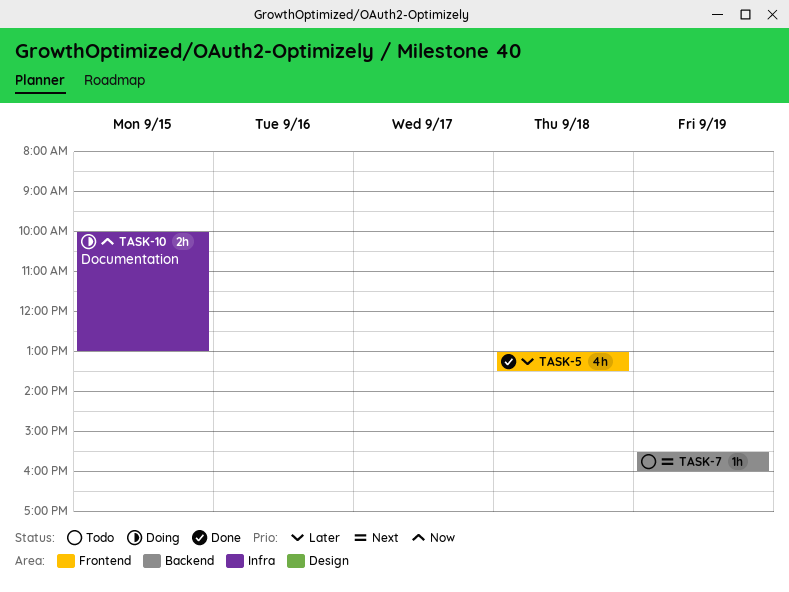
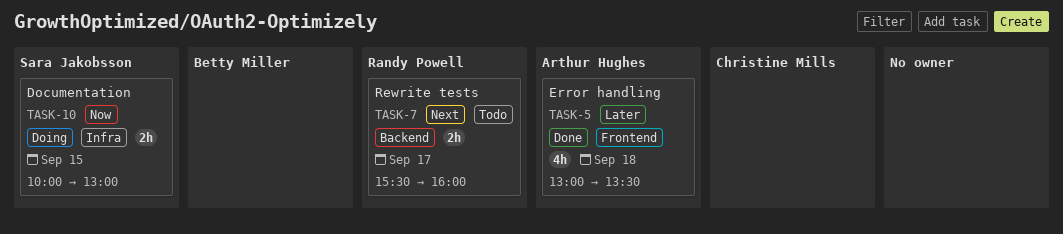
TASK-7, estimate: 1h -> 2h
TASK-7, day: Sep 19 -> Sep 17

